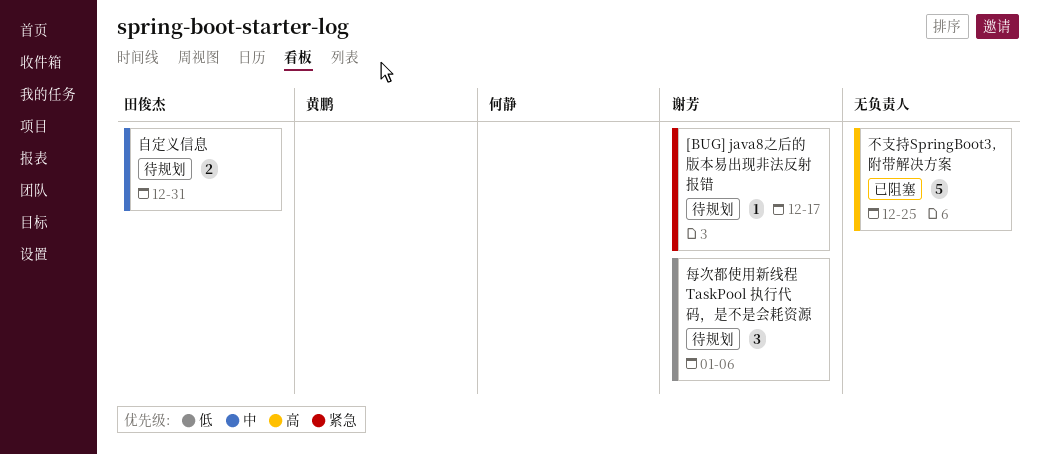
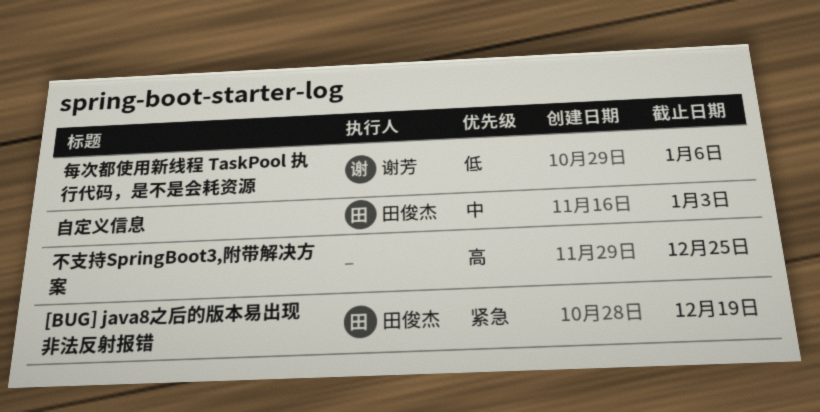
[BUG] java8之后的版本易出现非法反射报错, owner: 谢芳 -> 田俊杰
[BUG] java8之后的版本易出现非法反射报错, due: Dec 17 -> Dec 19
自定义信息, due: Dec 31 -> Jan 3

